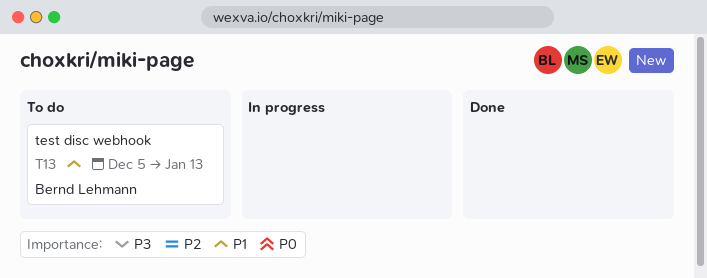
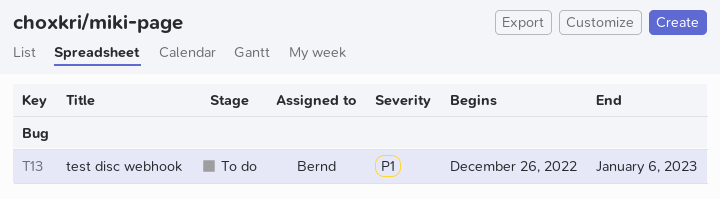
T13, start: Dec 5 -> Dec 26
T13, due: Jan 13 -> Jan 6

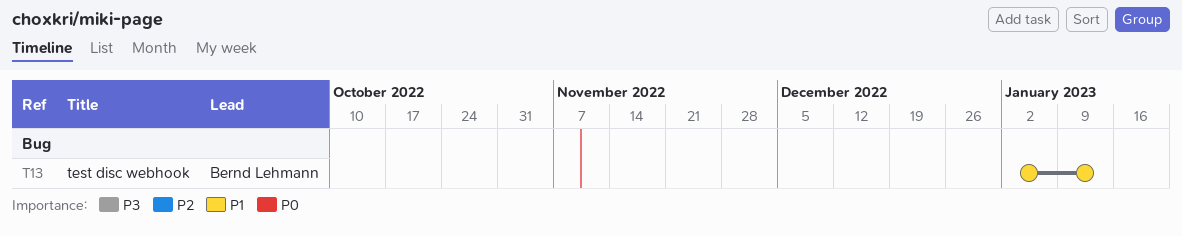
T13, start: Dec 26 -> Jan 2
T13, due: Jan 6 -> Jan 13

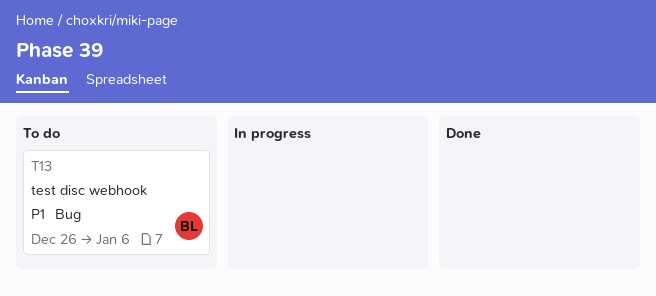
T13, start: Jan 2 -> Dec 26
T13, due: Jan 13 -> Jan 6

